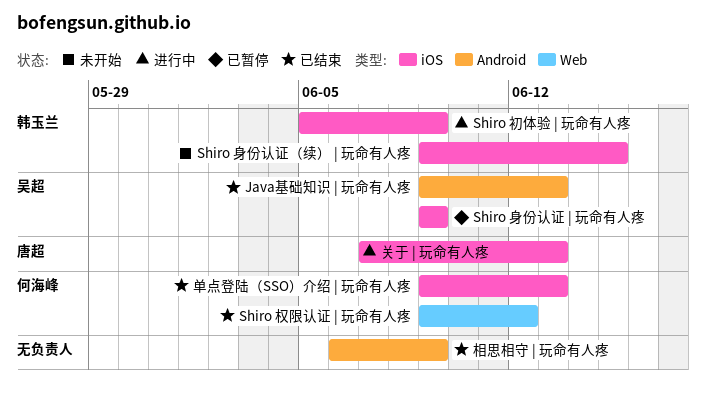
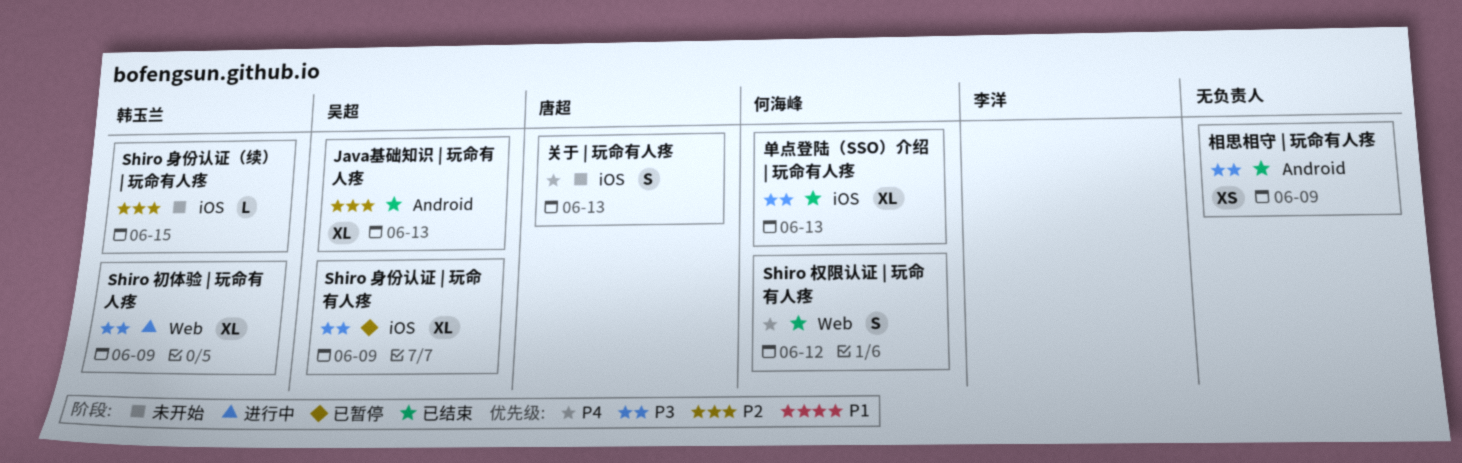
Shiro 初体验 | 玩命有人疼, label: iOS -> Web
关于 | 玩命有人疼, status: 进行中 -> 未开始

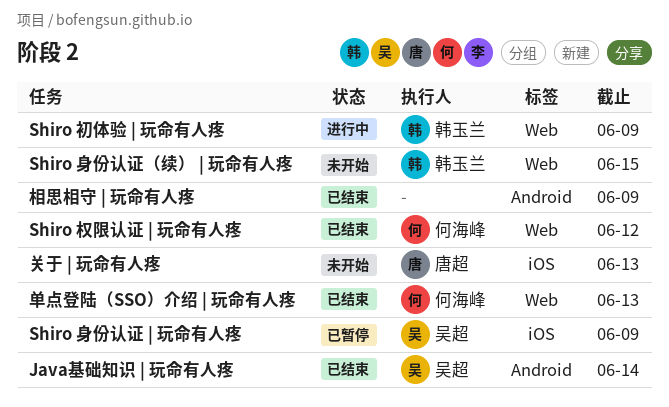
Java基础知识 | 玩命有人疼, due: Jun 13 -> Jun 14
Shiro 身份认证（续） | 玩命有人疼, label: iOS -> Web
单点登陆（SSO）介绍 | 玩命有人疼, label: iOS -> Web

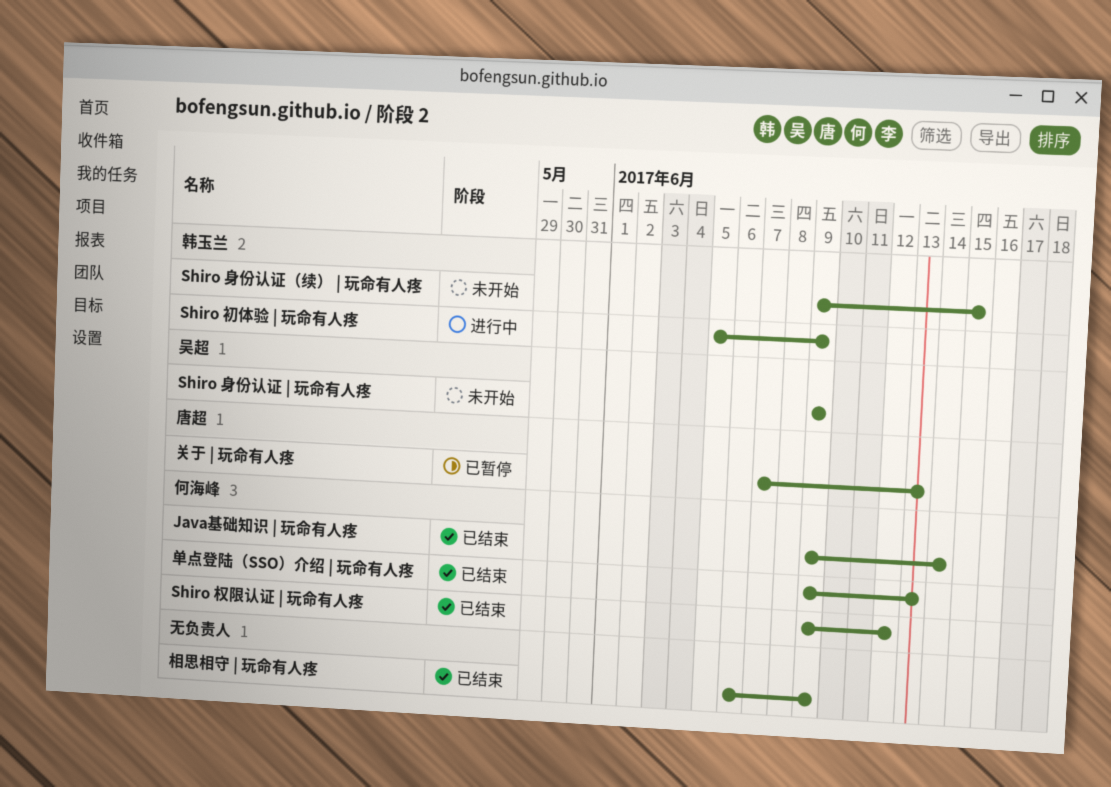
Java基础知识 | 玩命有人疼, owner: 吴超 -> 何海峰
Shiro 身份认证 | 玩命有人疼, status: 已暂停 -> 未开始
关于 | 玩命有人疼, status: 未开始 -> 已暂停

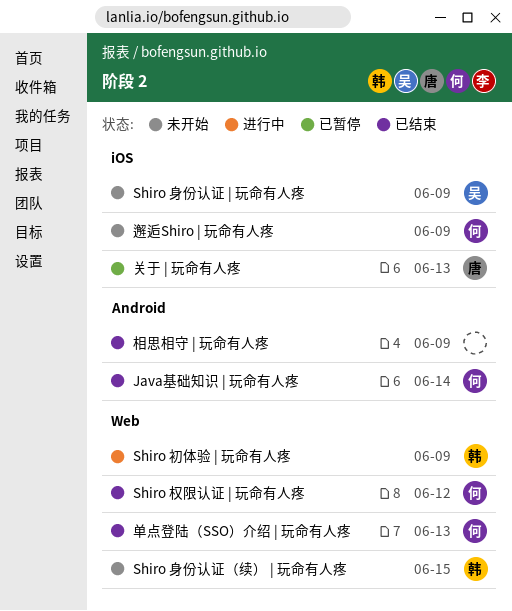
邂逅Shiro | 玩命有人疼: none -> present

